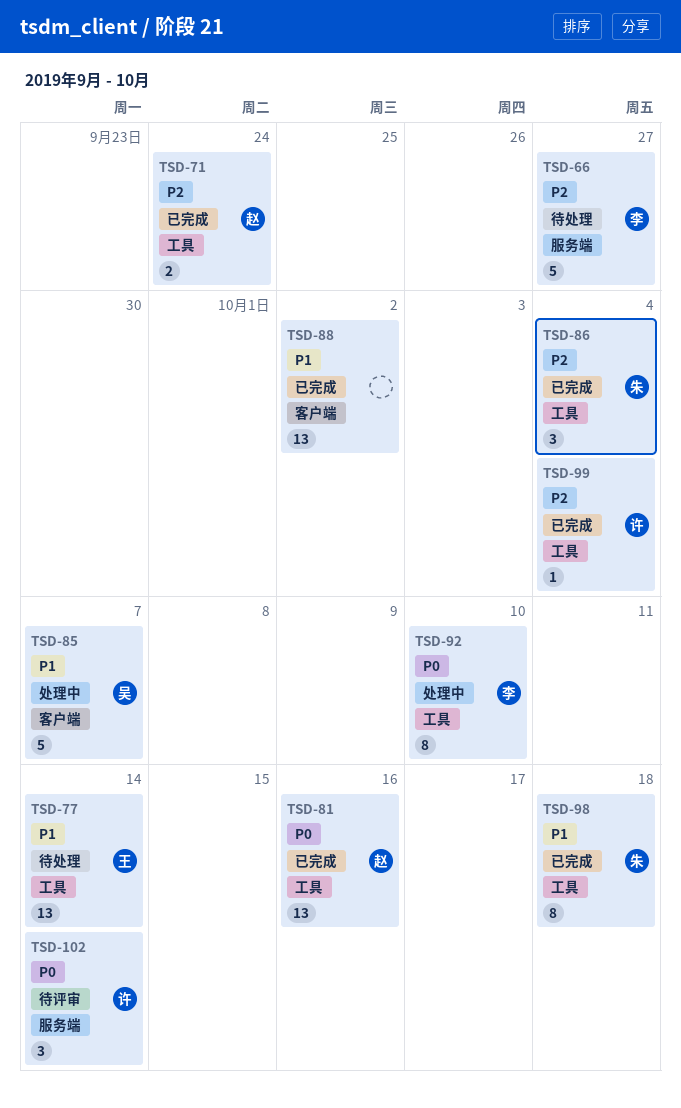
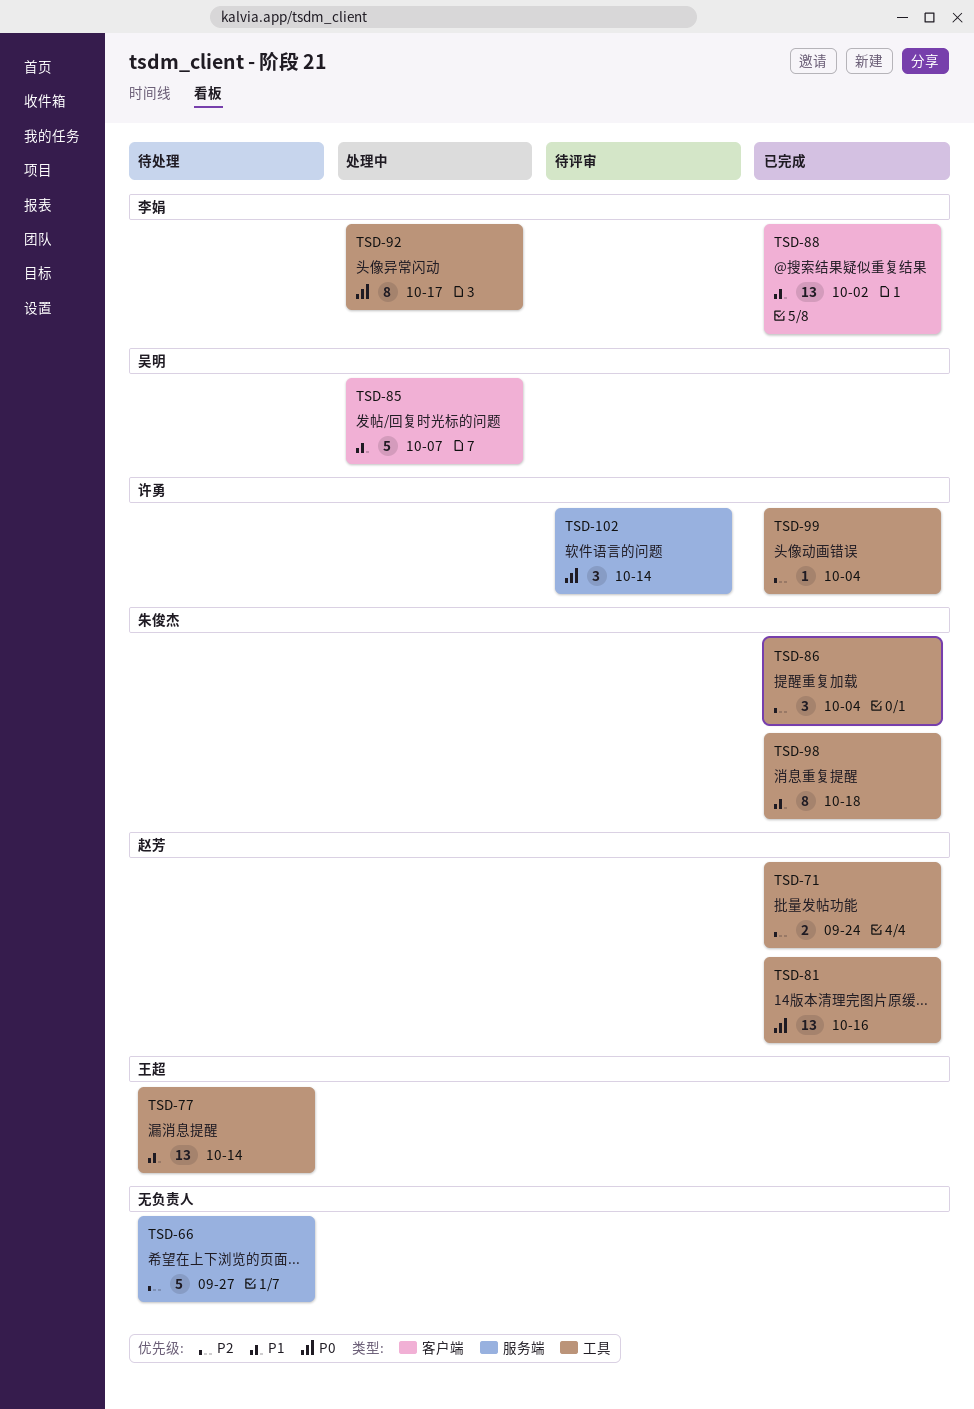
TSD-66, owner: 李娟 -> none
TSD-88, owner: none -> 李娟
TSD-92, due: Oct 10 -> Oct 17

